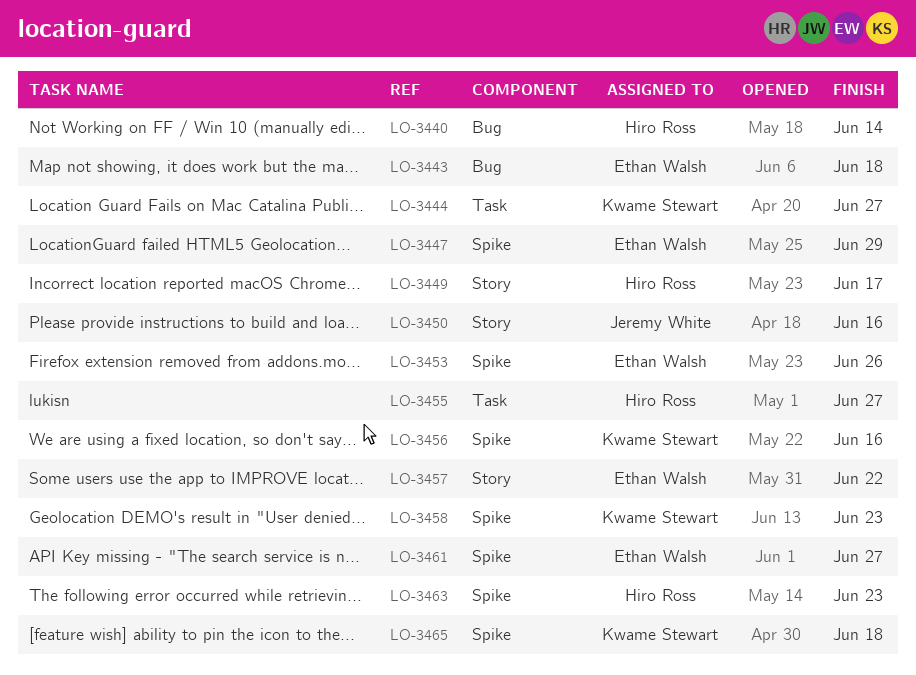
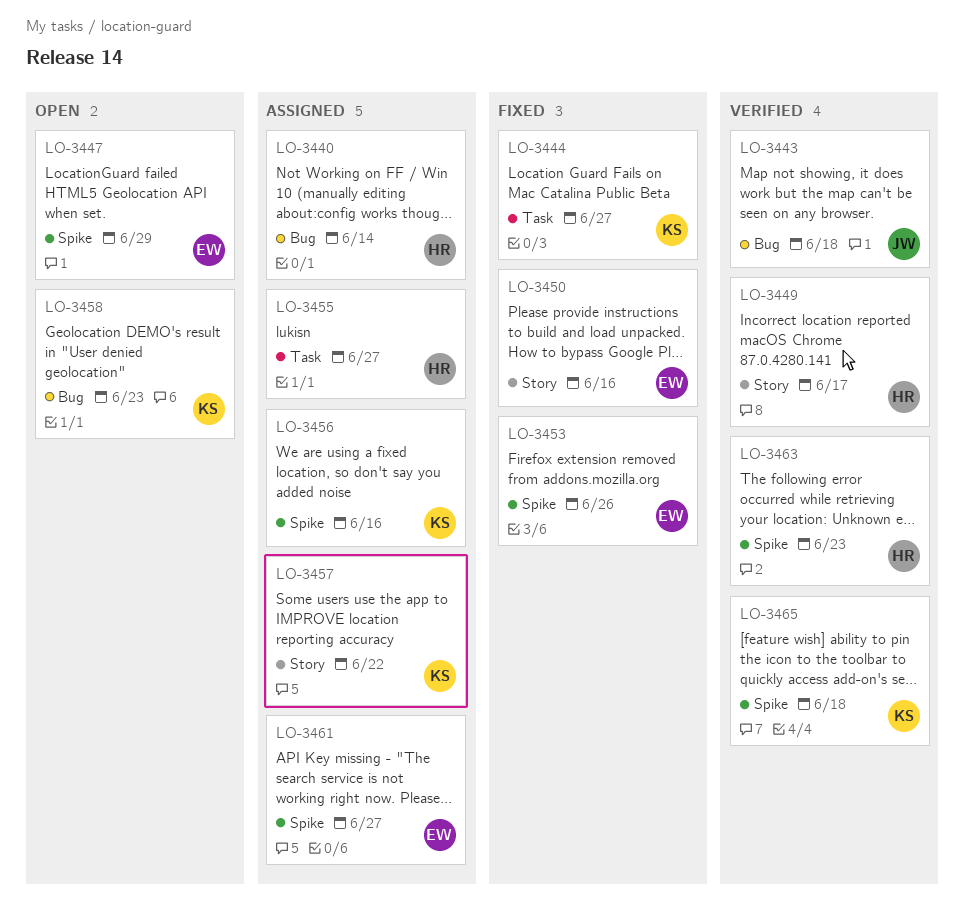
LO-3443, owner: Ethan Walsh -> Jeremy White
LO-3450, owner: Jeremy White -> Ethan Walsh
LO-3457, owner: Ethan Walsh -> Kwame Stewart
LO-3458, label: Spike -> Bug

